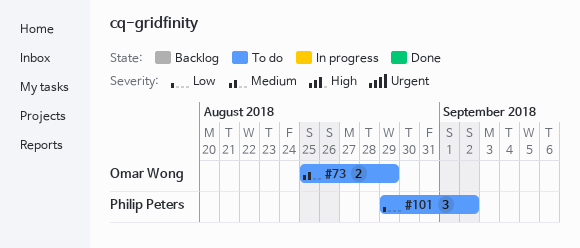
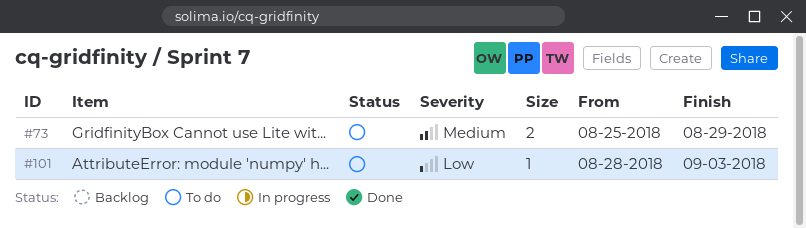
#101, estimate: 3 -> 1
#101, start: Aug 29 -> Aug 28
#101, due: Sep 2 -> Sep 3

